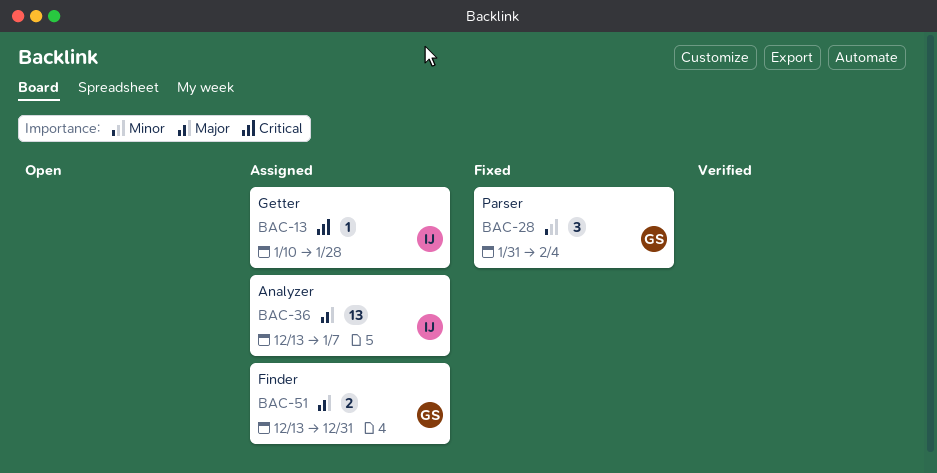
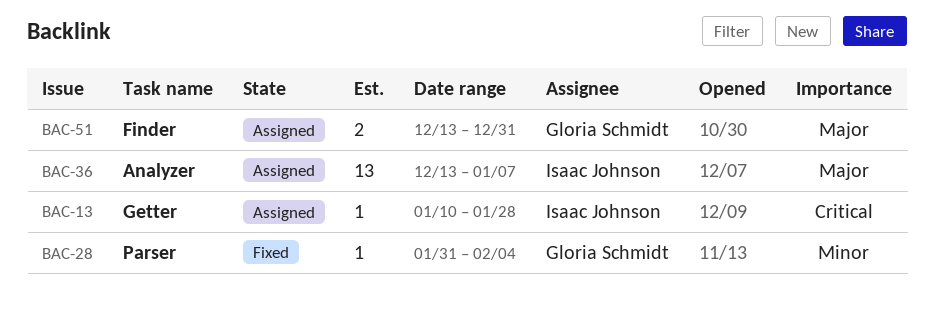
BAC-28, estimate: 3 -> 1

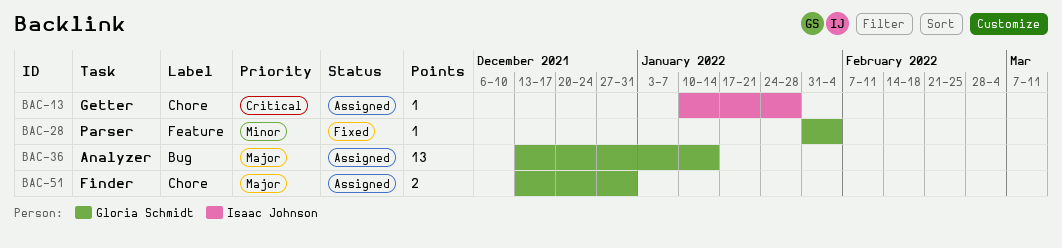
BAC-36, owner: Isaac Johnson -> Gloria Schmidt
BAC-36, due: Jan 7 -> Jan 14

